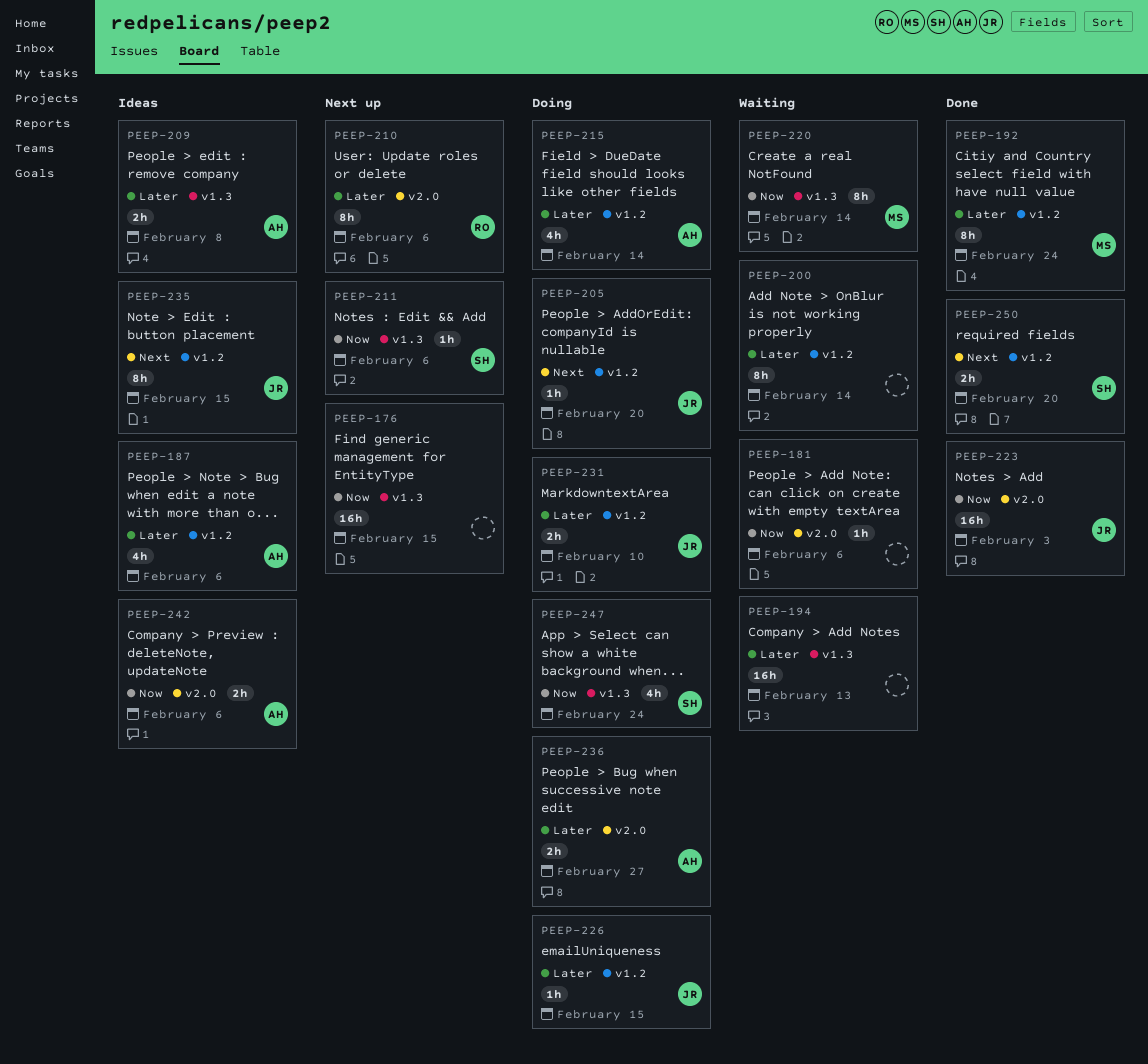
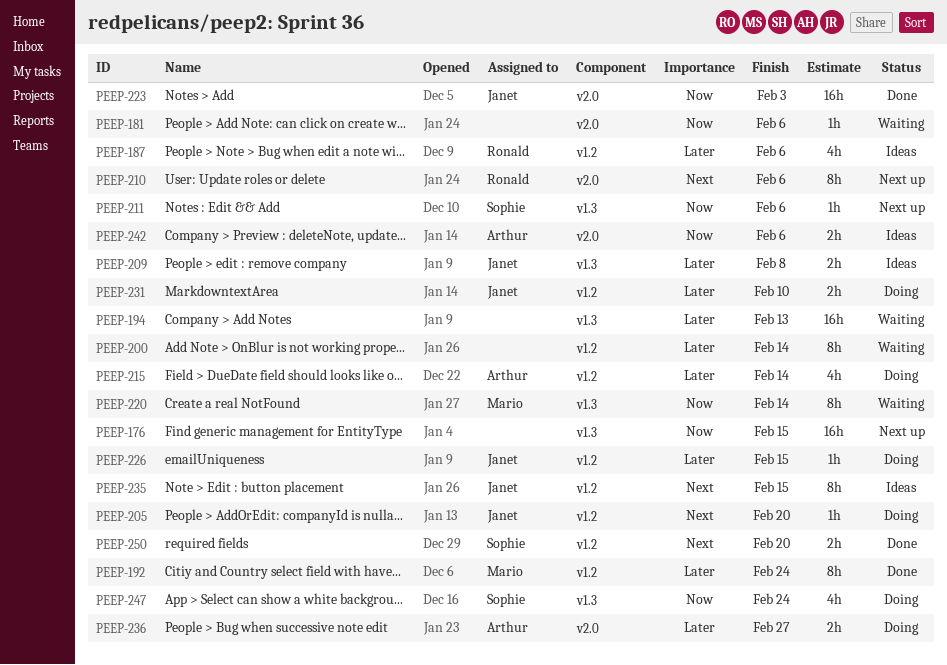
PEEP-187, owner: Arthur -> Ronald
PEEP-209, owner: Arthur -> Janet
PEEP-210, priority: Later -> Next

